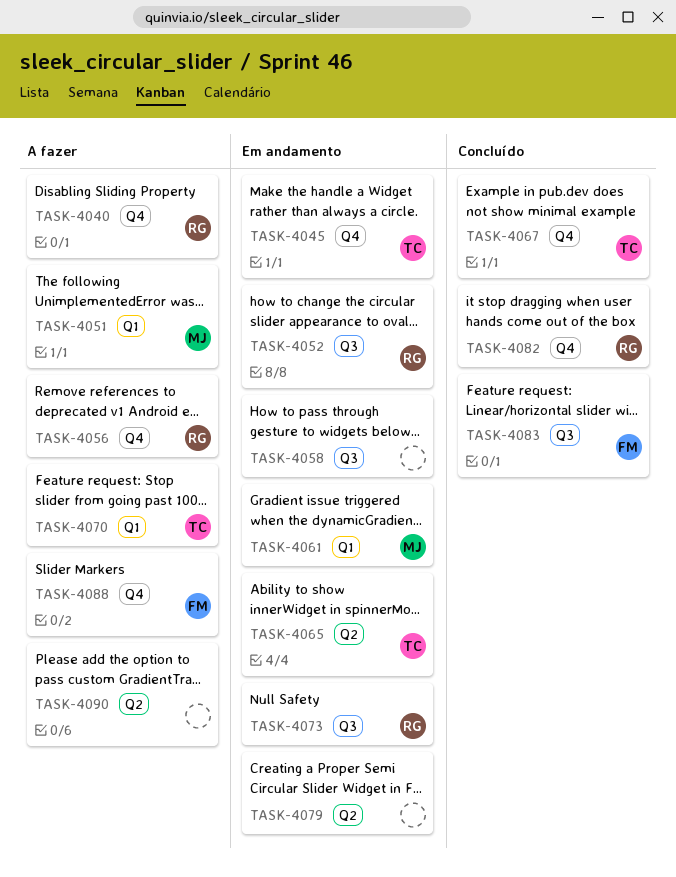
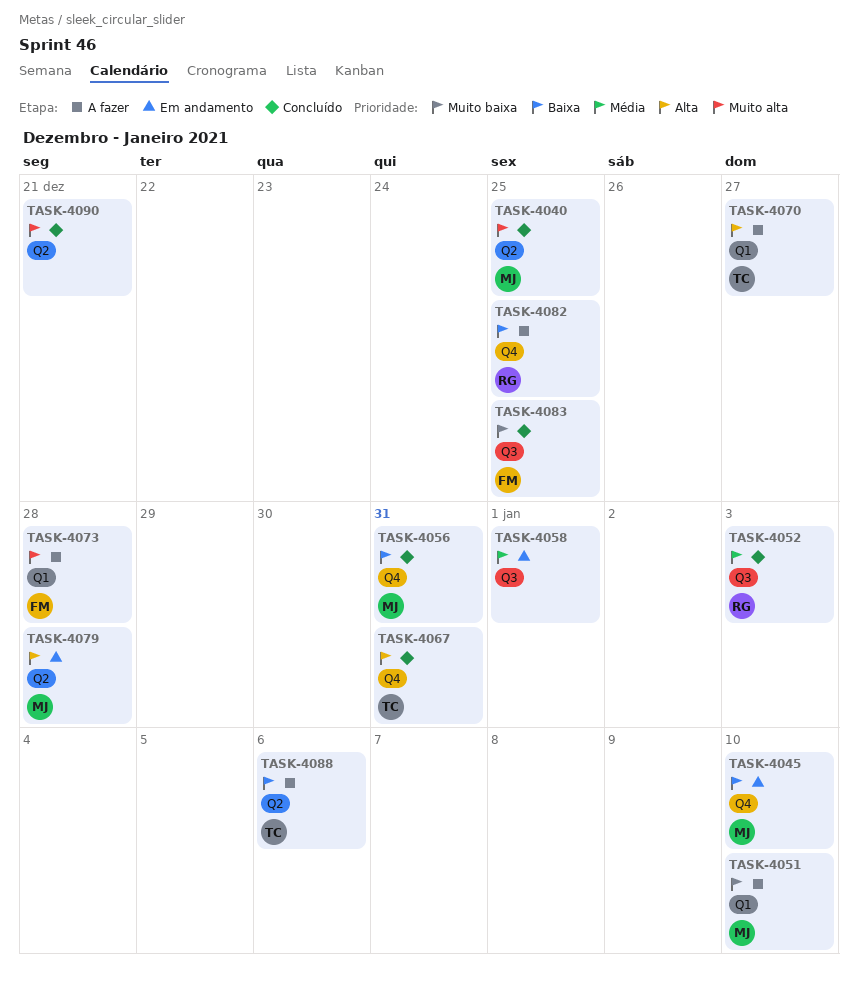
TASK-4040, status: A fazer -> Concluído
TASK-4040, owner: RG -> MJ
TASK-4040, label: Q4 -> Q2
TASK-4045, owner: TC -> MJ
TASK-4052, status: Em andamento -> Concluído
TASK-4056, status: A fazer -> Concluído
TASK-4056, owner: RG -> MJ
TASK-4061: present -> none
TASK-4065: present -> none
TASK-4073, status: Em andamento -> A fazer
TASK-4073, owner: RG -> FM
TASK-4073, label: Q3 -> Q1
TASK-4079, owner: none -> MJ
TASK-4082, status: Concluído -> A fazer
TASK-4088, owner: FM -> TC
TASK-4088, label: Q4 -> Q2
TASK-4090, status: A fazer -> Concluído

